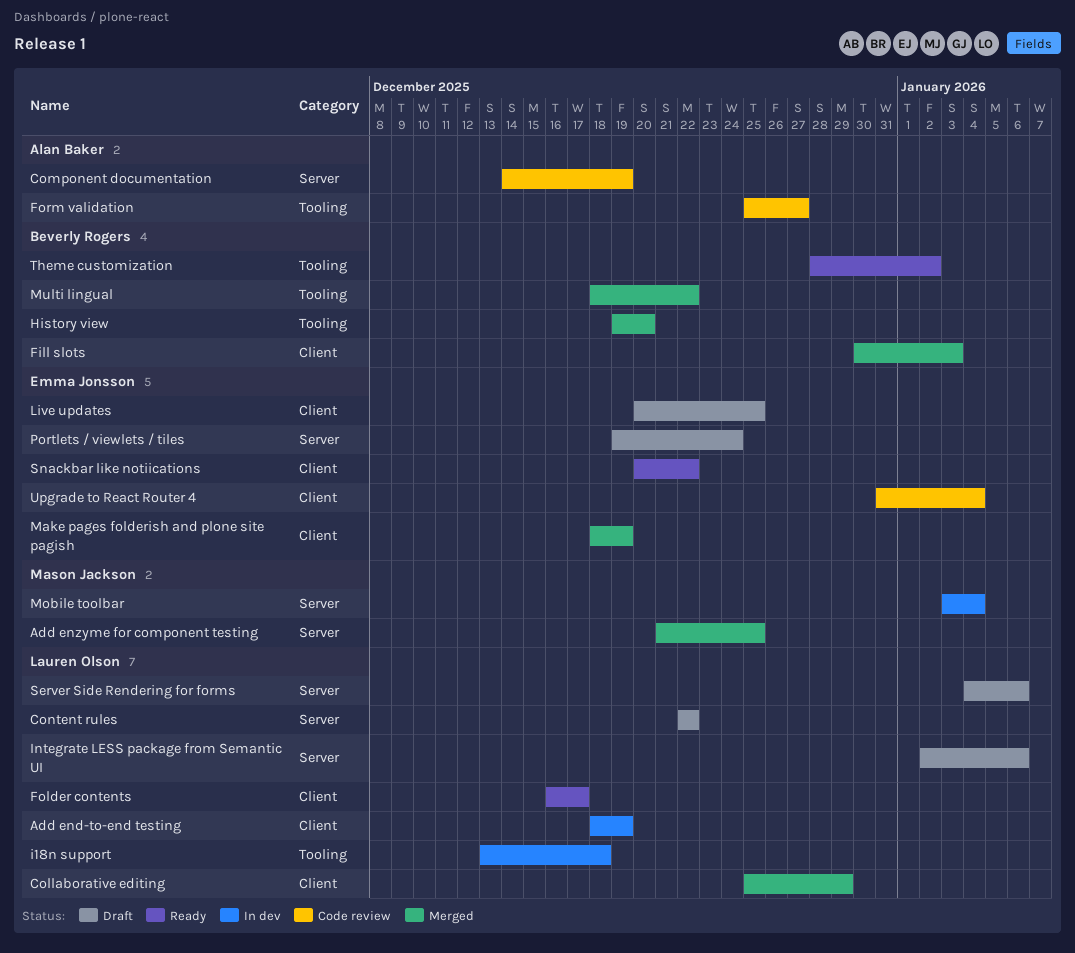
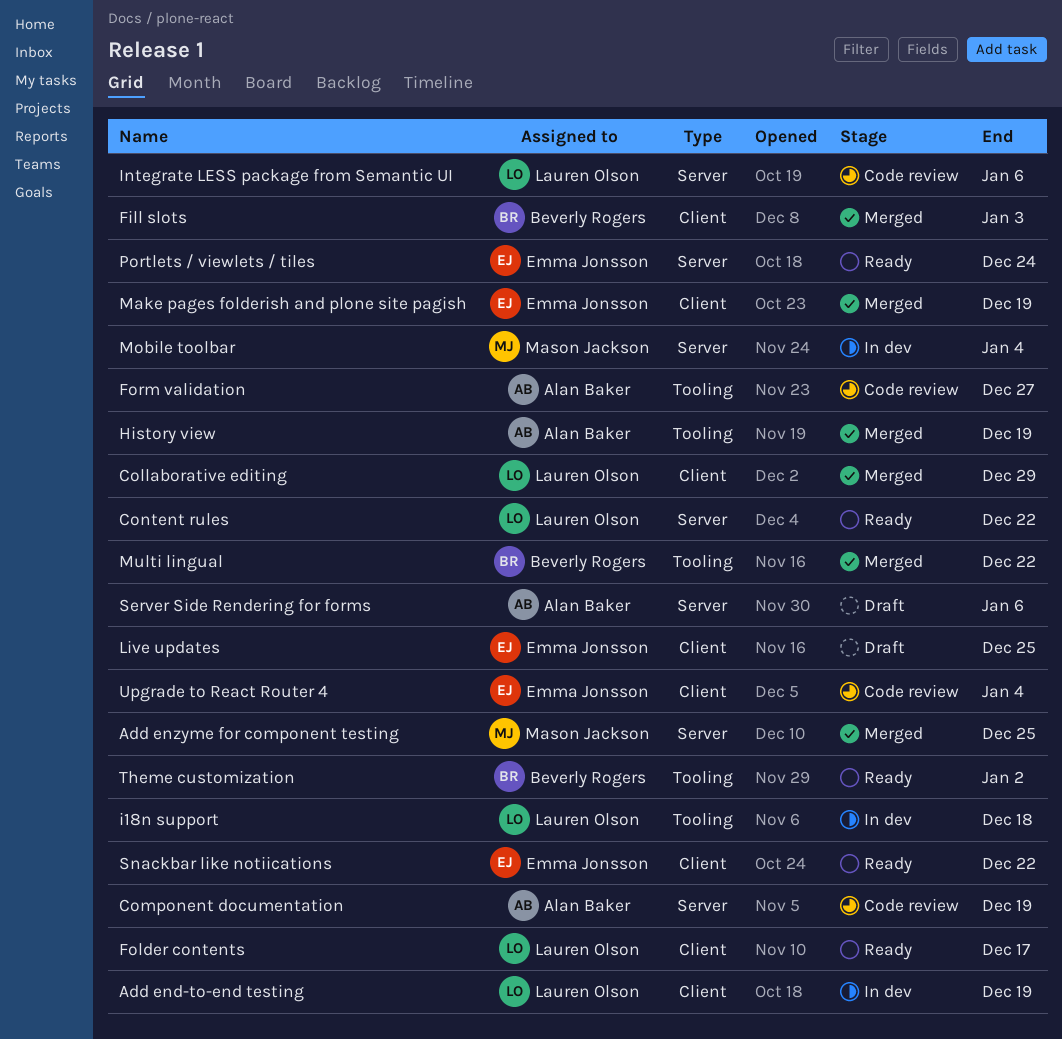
Content rules, status: Draft -> Ready
History view, owner: Beverly Rogers -> Alan Baker
History view, due: Dec 20 -> Dec 19
Integrate LESS package from Semantic UI, status: Draft -> Code review
Portlets / viewlets / tiles, status: Draft -> Ready
Server Side Rendering for forms, owner: Lauren Olson -> Alan Baker

